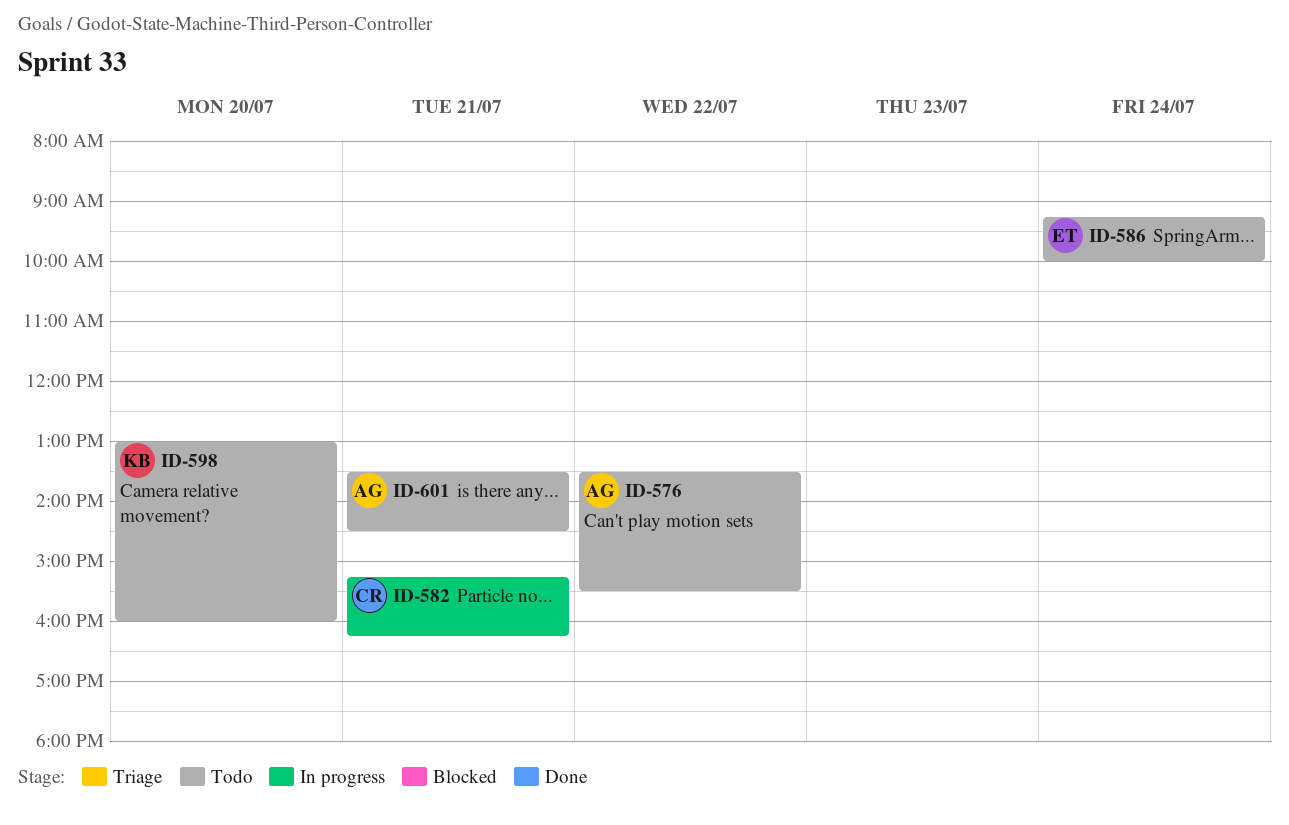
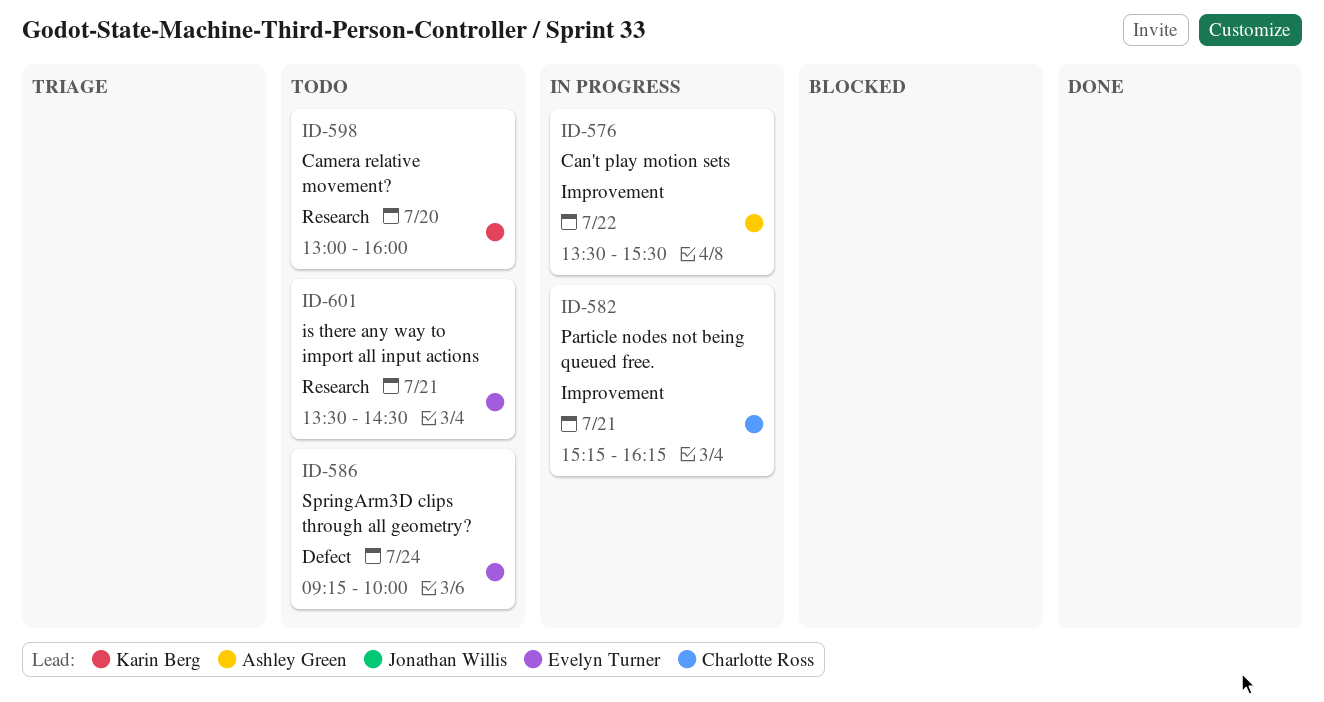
ID-576, status: Todo -> In progress
ID-601, owner: Ashley Green -> Evelyn Turner

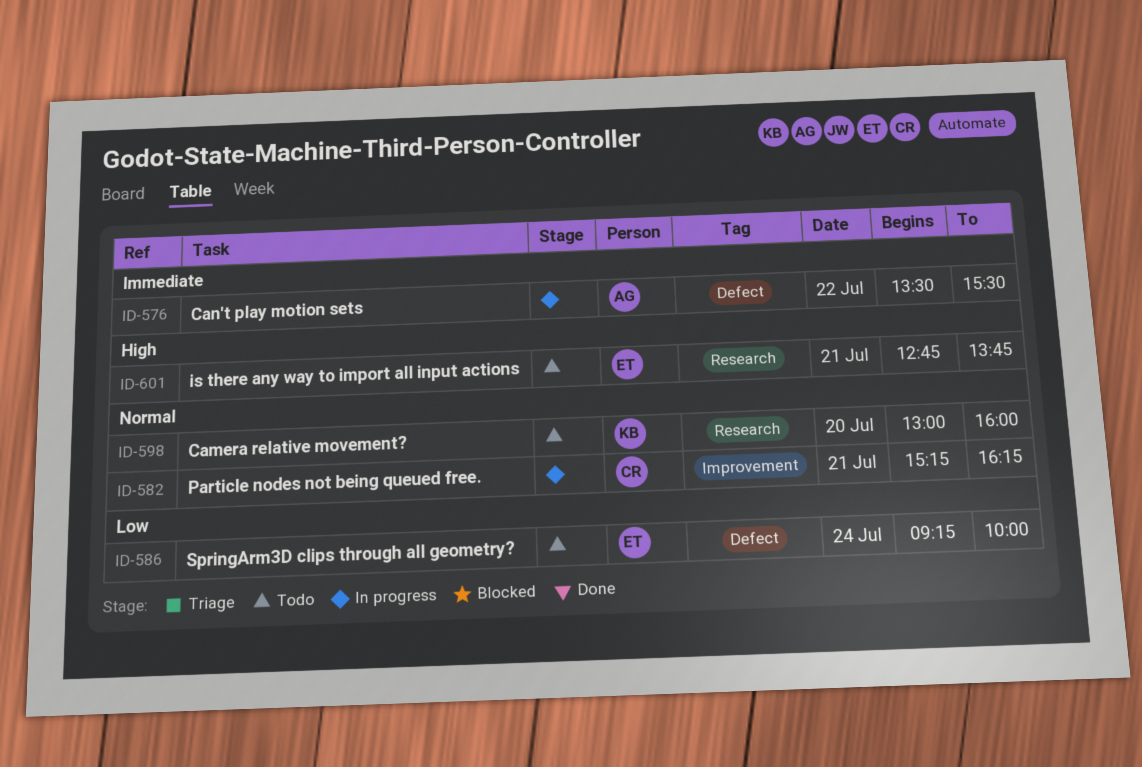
ID-576, label: Improvement -> Defect
ID-601, begins: 13:30 -> 12:45
ID-601, ends: 14:30 -> 13:45

